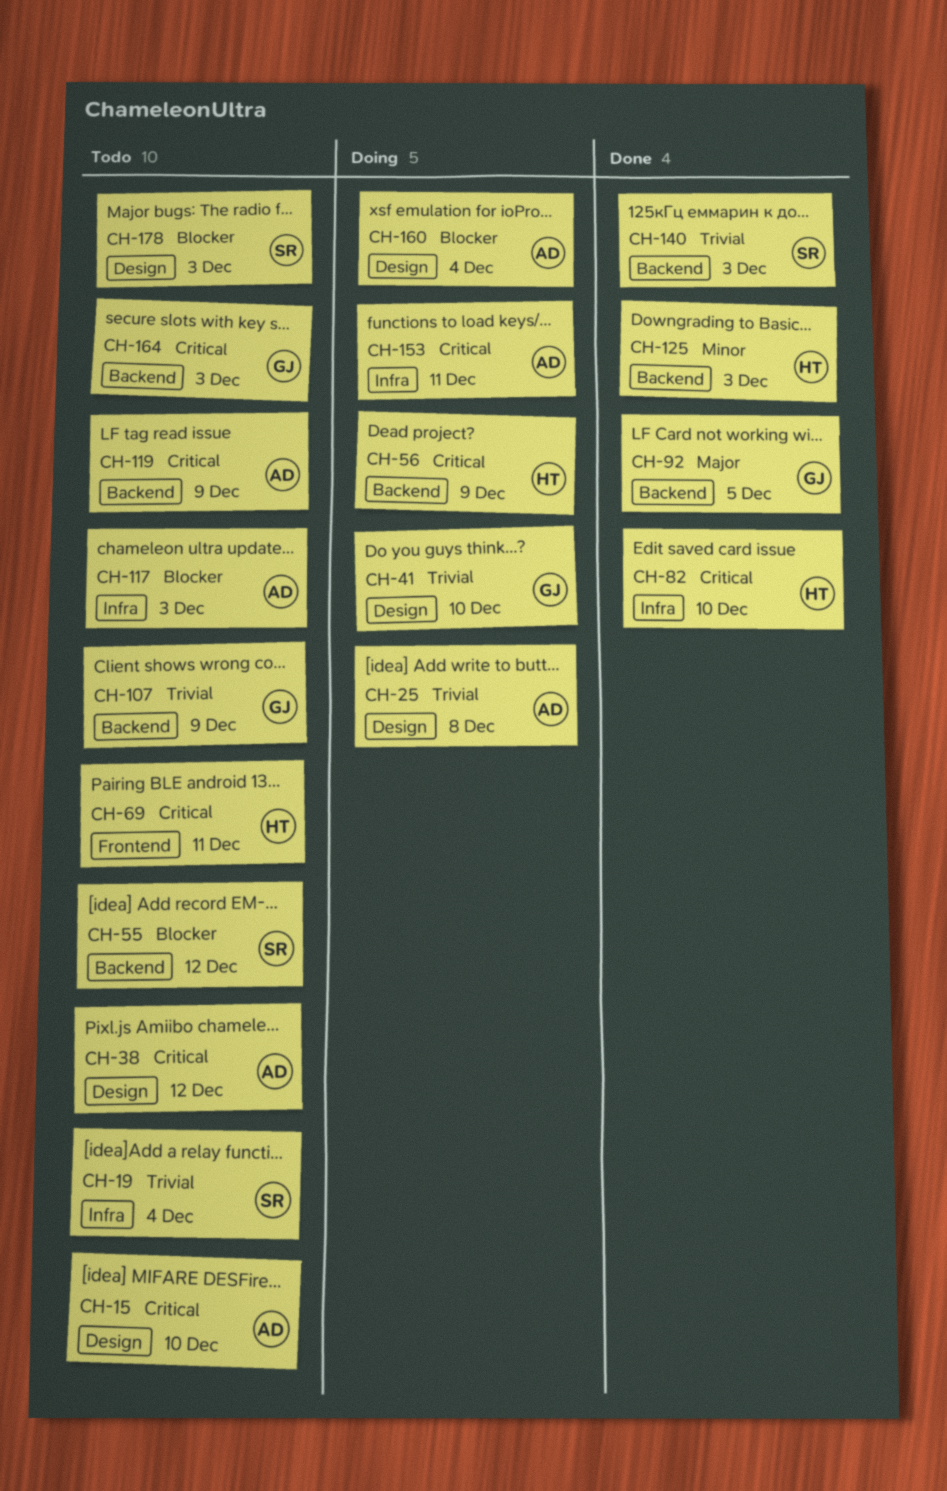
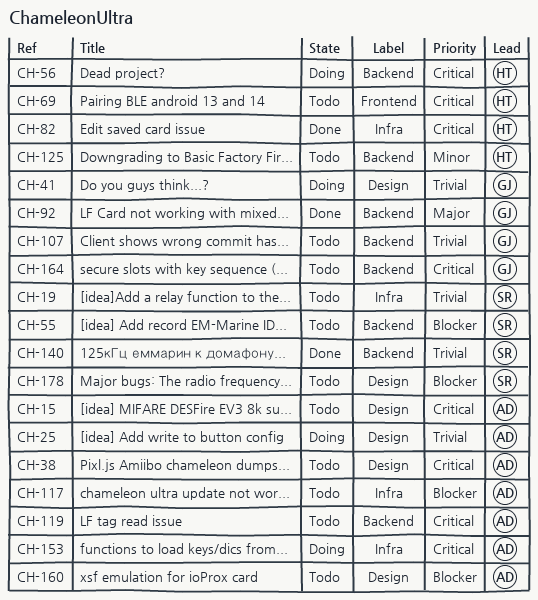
CH-125, status: Done -> Todo
CH-160, status: Doing -> Todo

